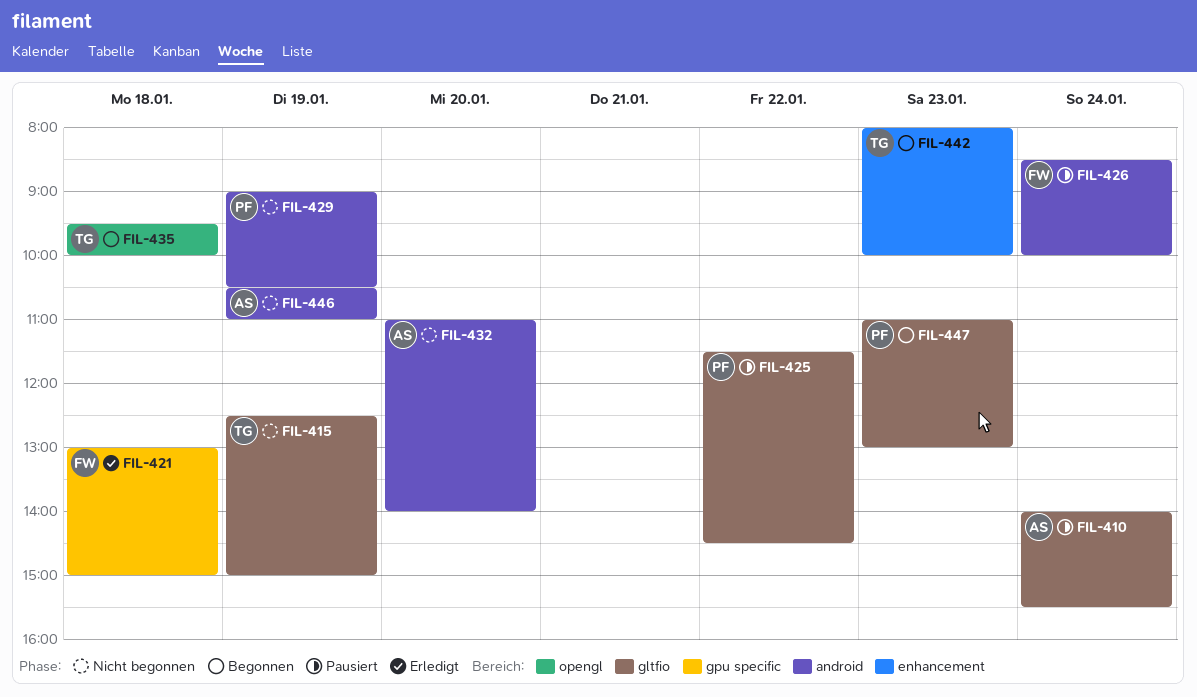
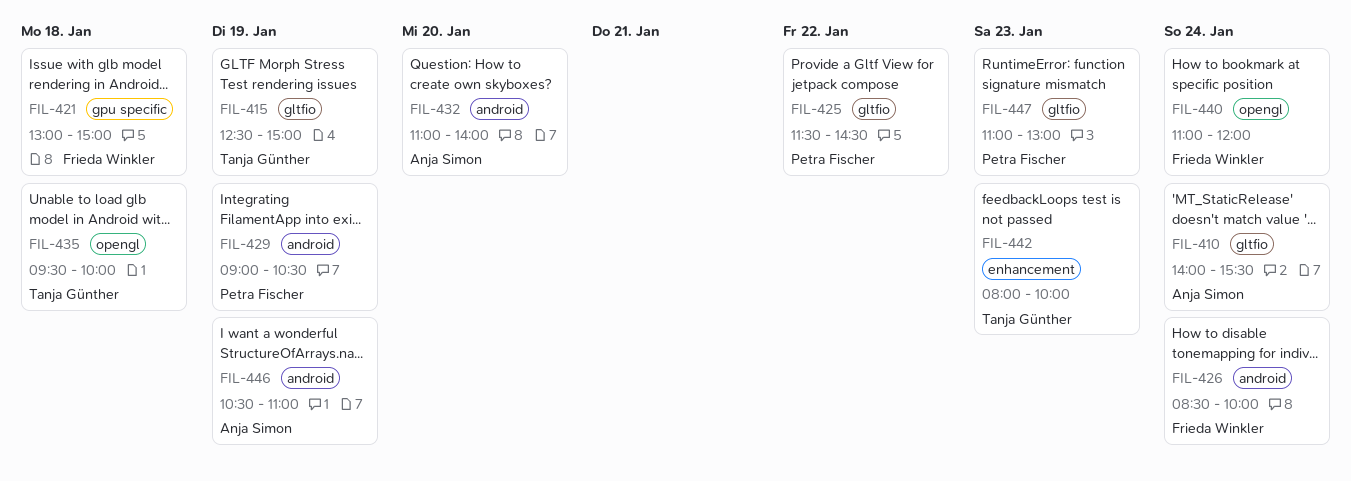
FIL-440: none -> present

